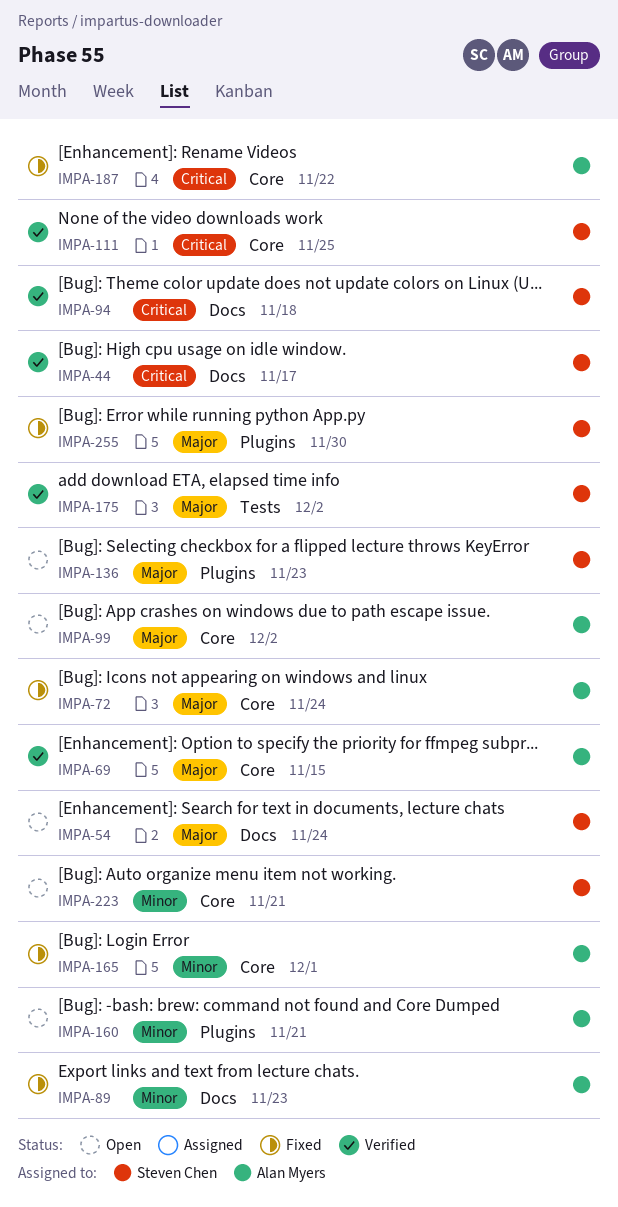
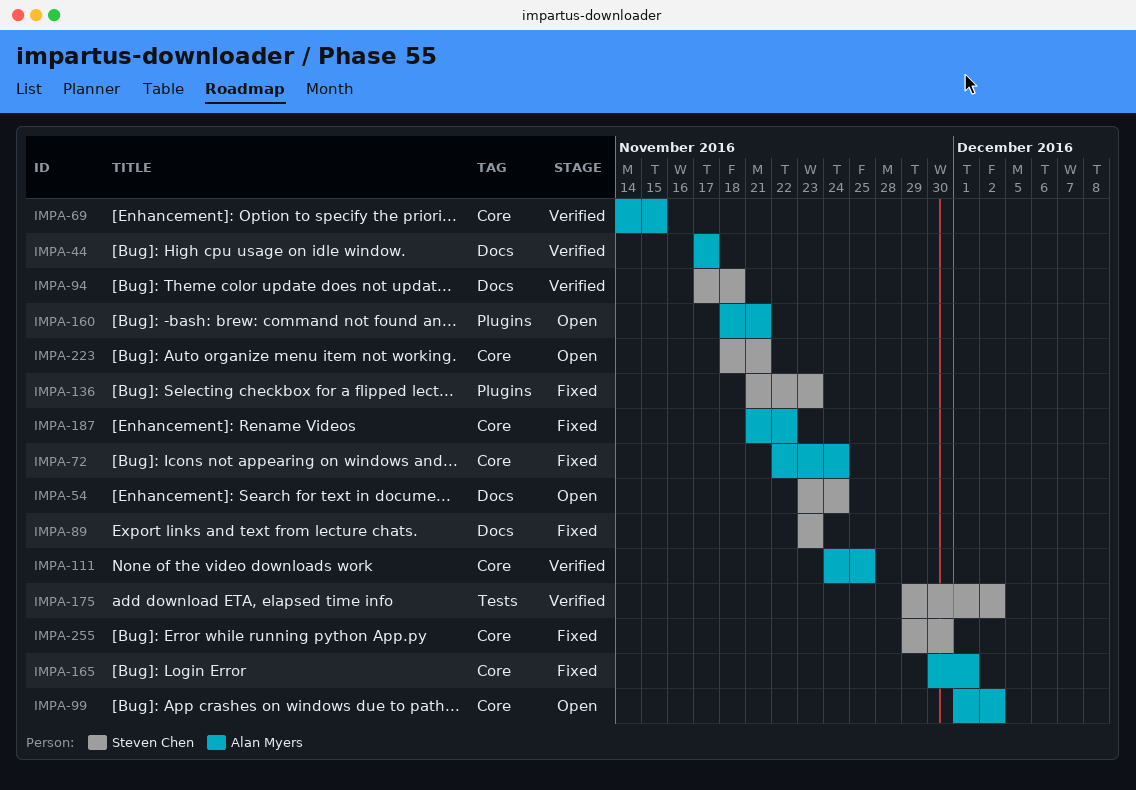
IMPA-44, owner: Steven Chen -> Alan Myers
IMPA-89, owner: Alan Myers -> Steven Chen
IMPA-111, owner: Steven Chen -> Alan Myers
IMPA-136, status: Open -> Fixed
IMPA-255, label: Plugins -> Core

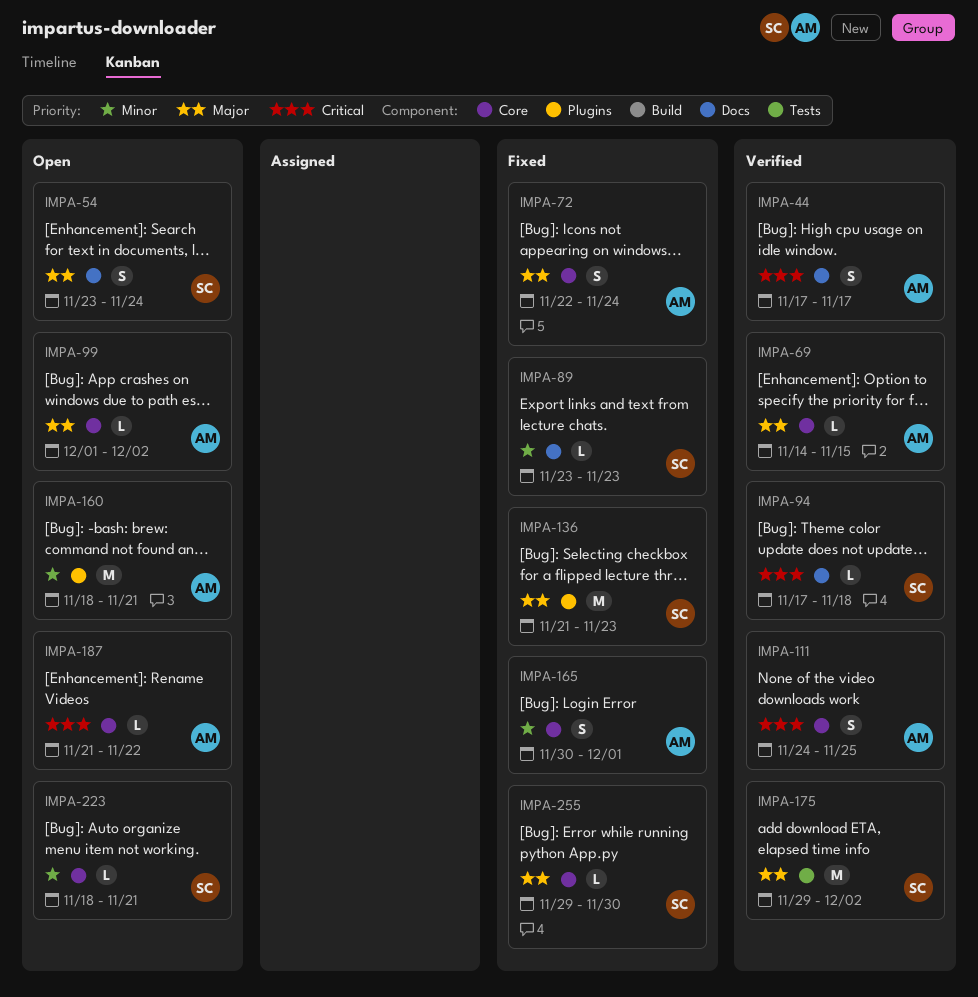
IMPA-187, status: Fixed -> Open

